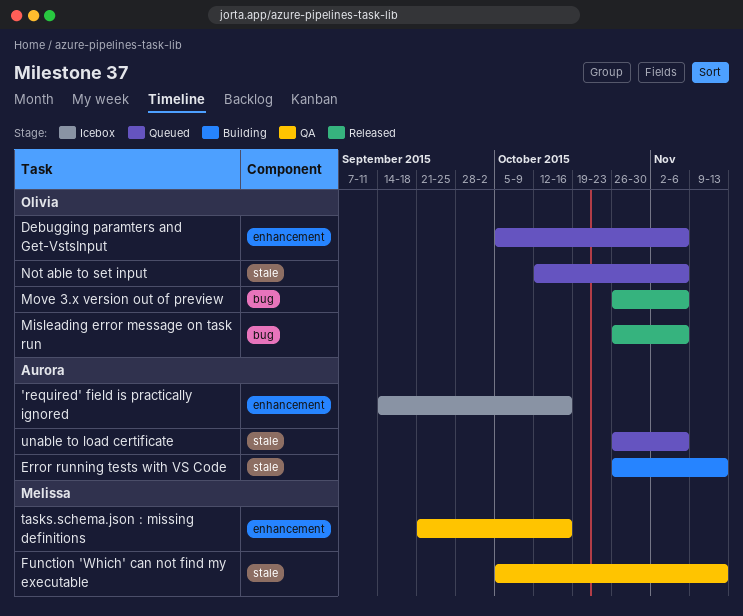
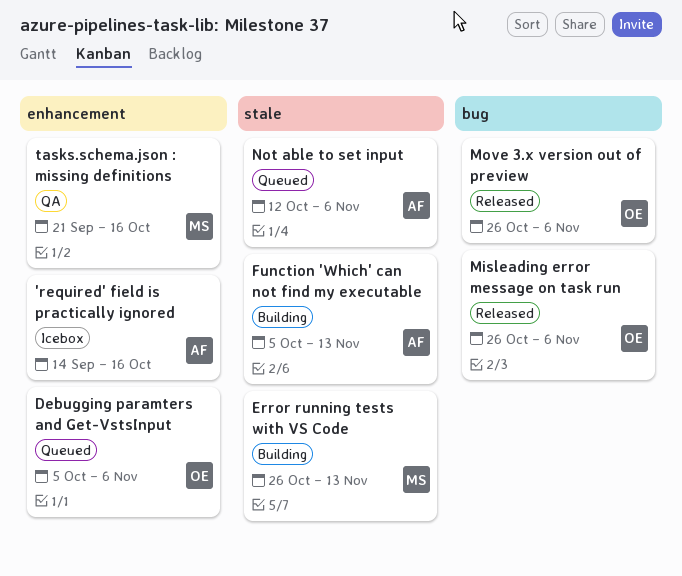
Error running tests with VS Code, owner: Aurora -> Melissa
Function 'Which' can not find my executable, status: QA -> Building
Function 'Which' can not find my executable, owner: Melissa -> Aurora
Not able to set input, owner: Olivia -> Aurora
unable to load certificate: present -> none

